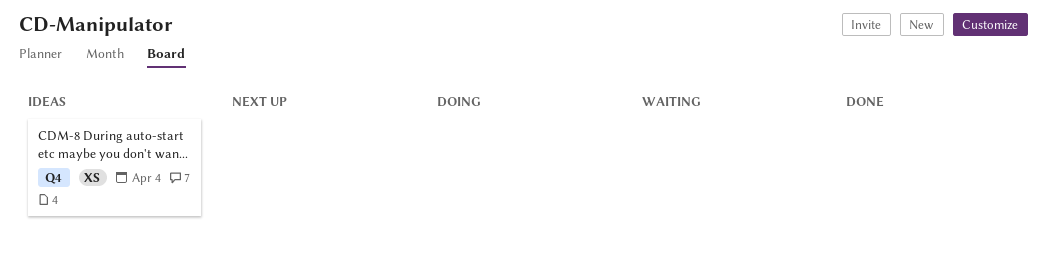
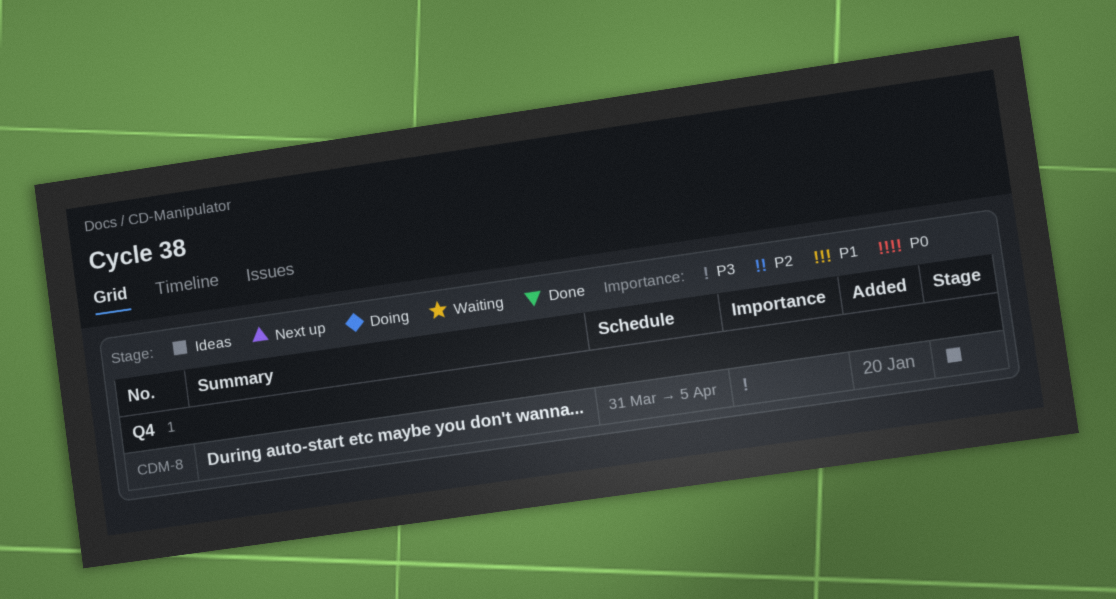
CDM-8, due: Apr 4 -> Apr 5

